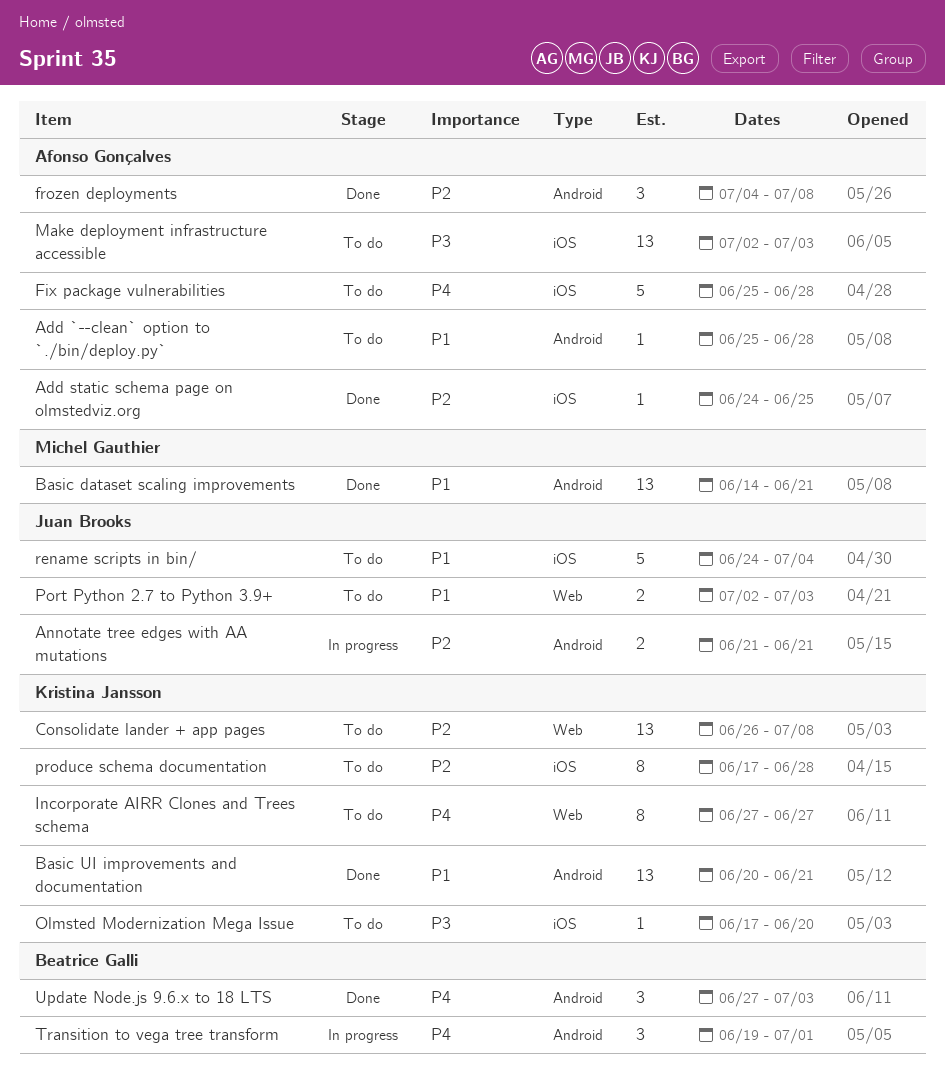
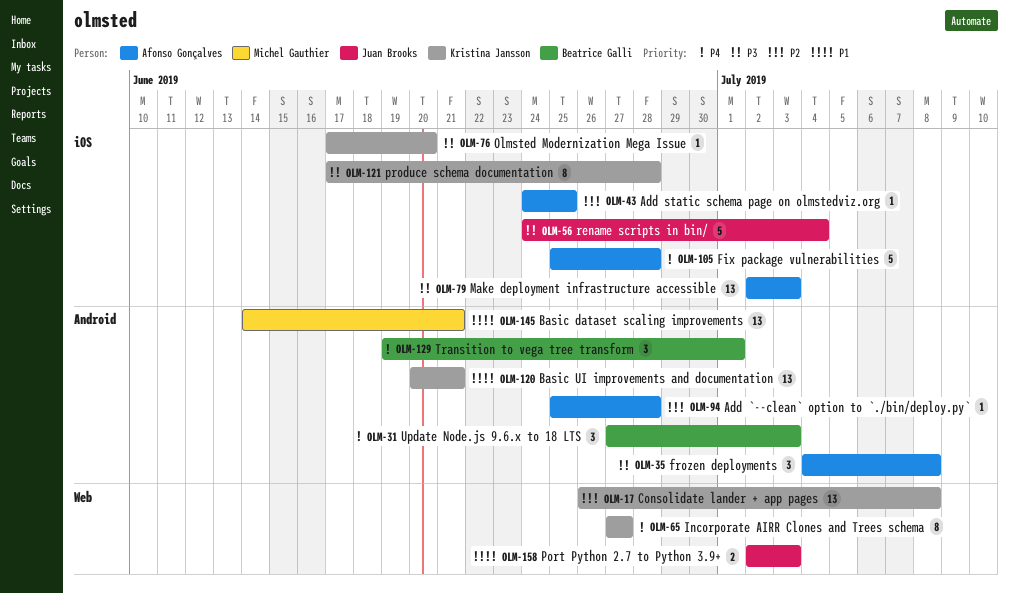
Add `--clean` option to `./bin/deploy.py`, priority: P1 -> P2
Annotate tree edges with AA mutations: present -> none
frozen deployments, priority: P2 -> P3
produce schema documentation, priority: P2 -> P3
rename scripts in bin/, priority: P1 -> P3

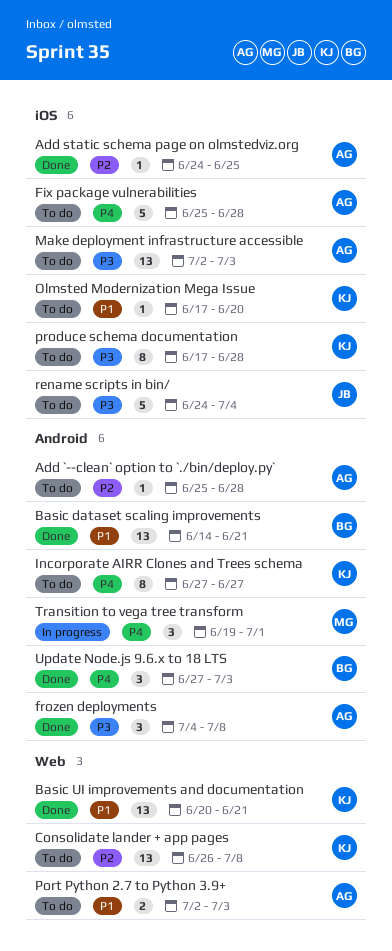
Basic dataset scaling improvements, owner: Michel Gauthier -> Beatrice Galli
Basic UI improvements and documentation, label: Android -> Web
Incorporate AIRR Clones and Trees schema, label: Web -> Android
Olmsted Modernization Mega Issue, priority: P3 -> P1
Port Python 2.7 to Python 3.9+, owner: Juan Brooks -> Afonso Gonçalves
Transition to vega tree transform, owner: Beatrice Galli -> Michel Gauthier

